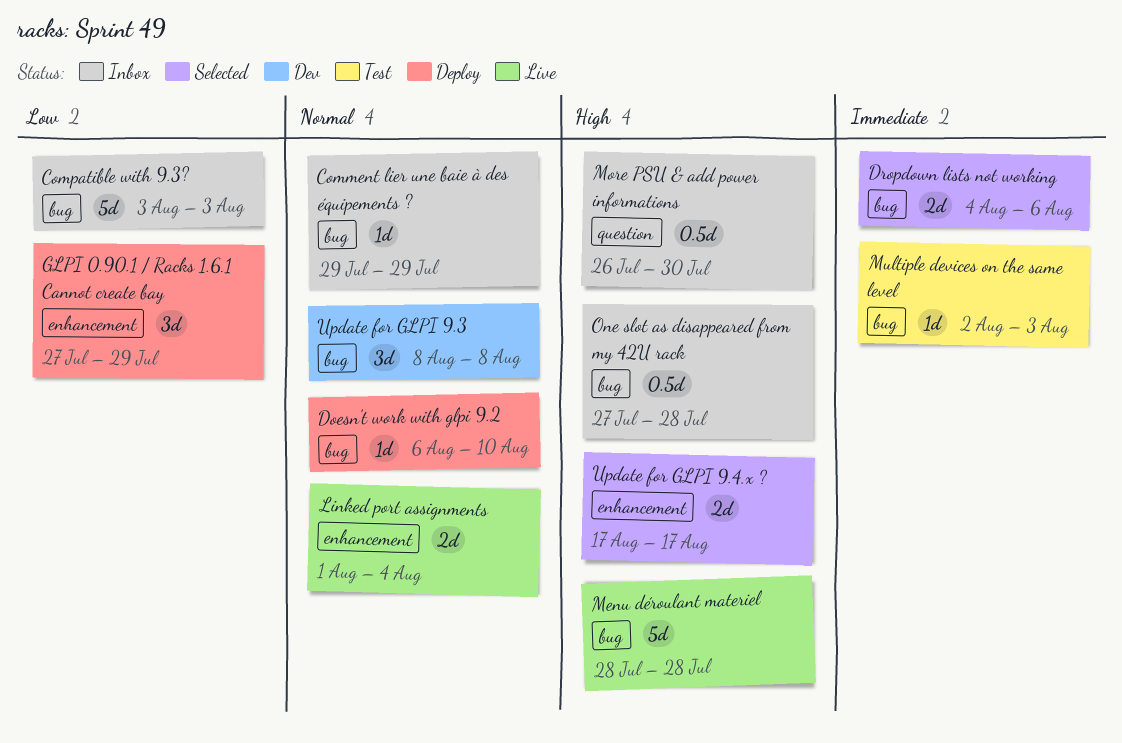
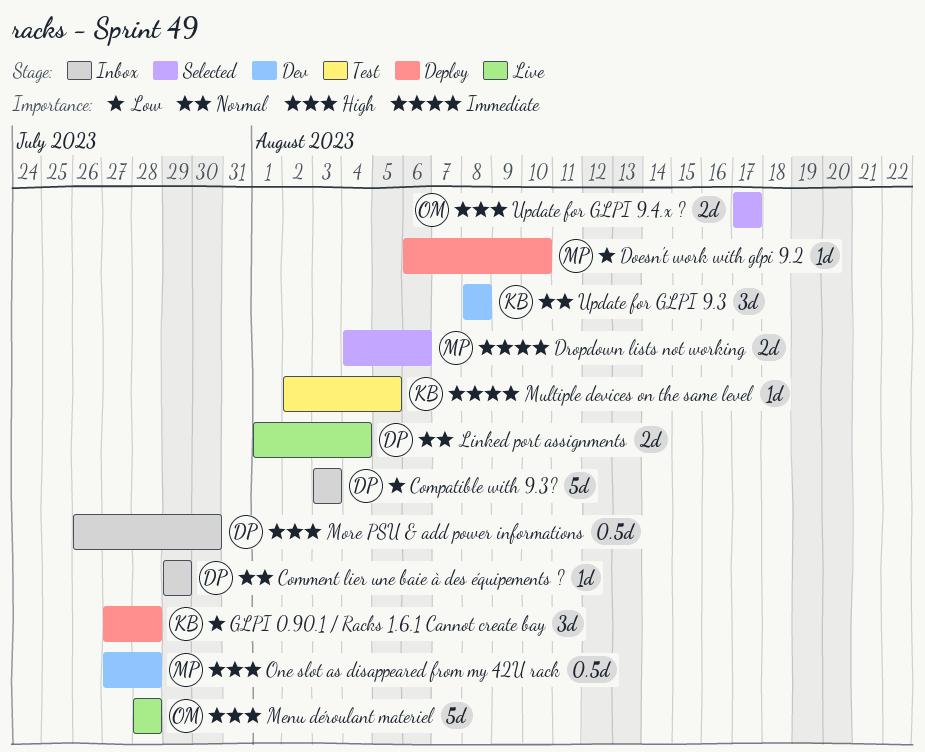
Doesn't work with glpi 9.2, priority: Normal -> Low
GLPI 0.90.1 / Racks 1.6.1 Cannot create bay, due: Jul 29 -> Jul 28
Multiple devices on the same level, due: Aug 3 -> Aug 5
One slot as disappeared from my 42U rack, status: Inbox -> Dev

